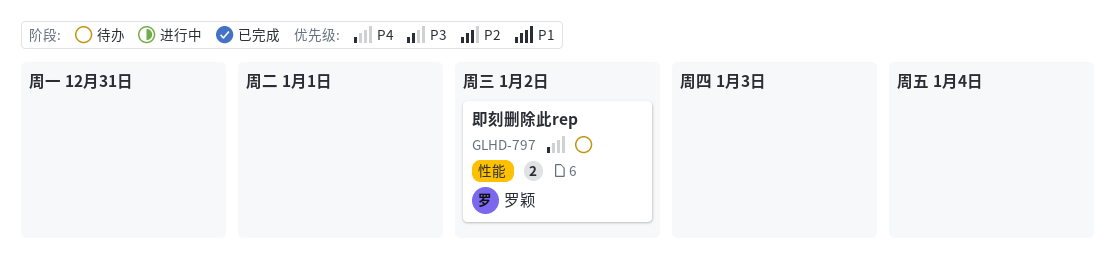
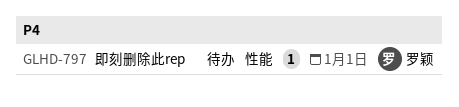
GLHD-797, estimate: 2 -> 1
GLHD-797, due: Jan 2 -> Jan 1

